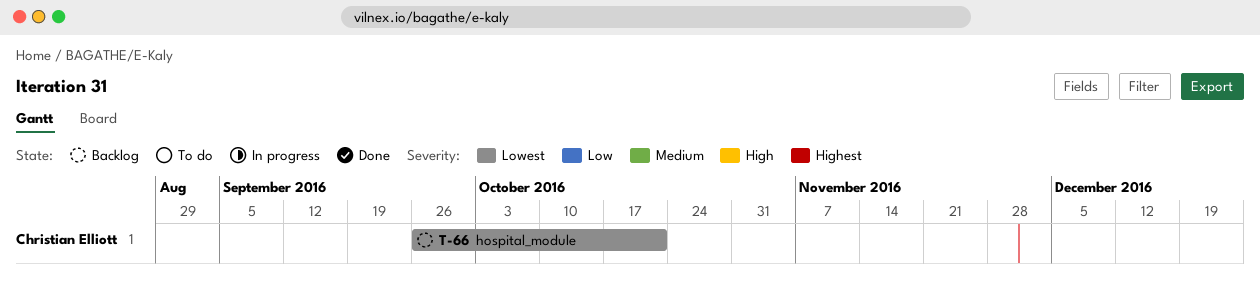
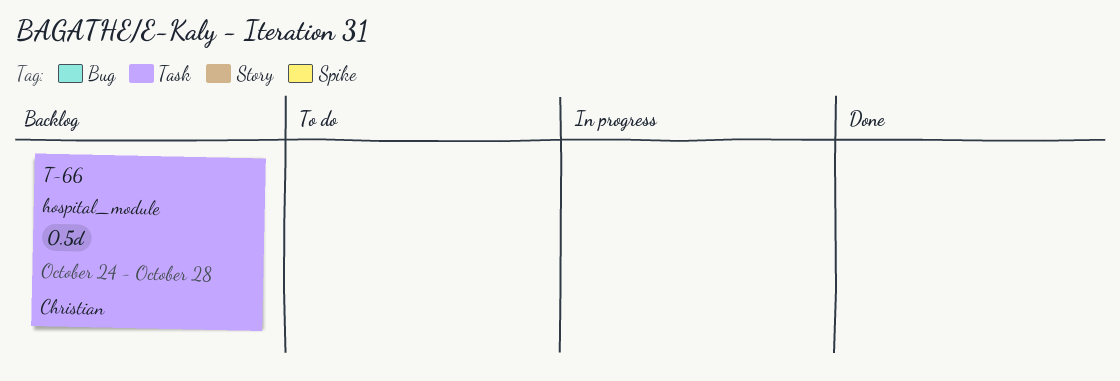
T-66, start: Sep 26 -> Oct 24
T-66, due: Oct 21 -> Oct 28

